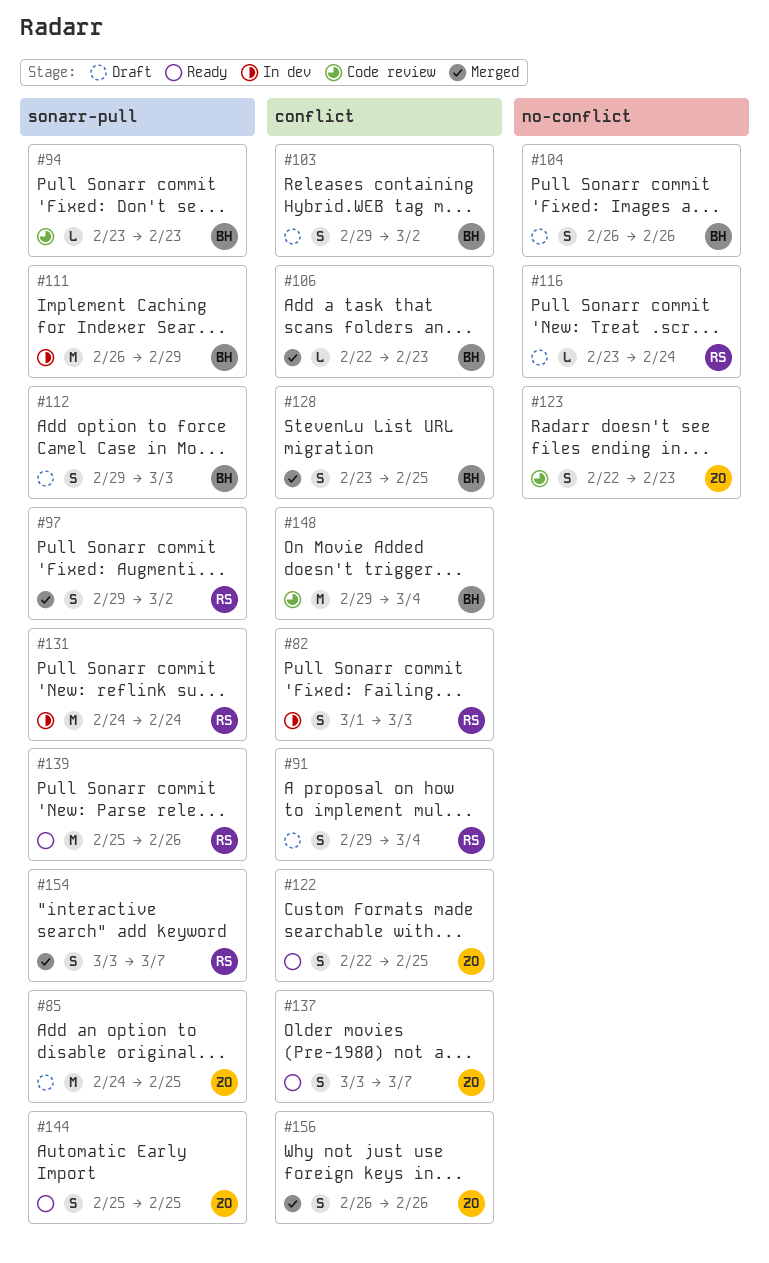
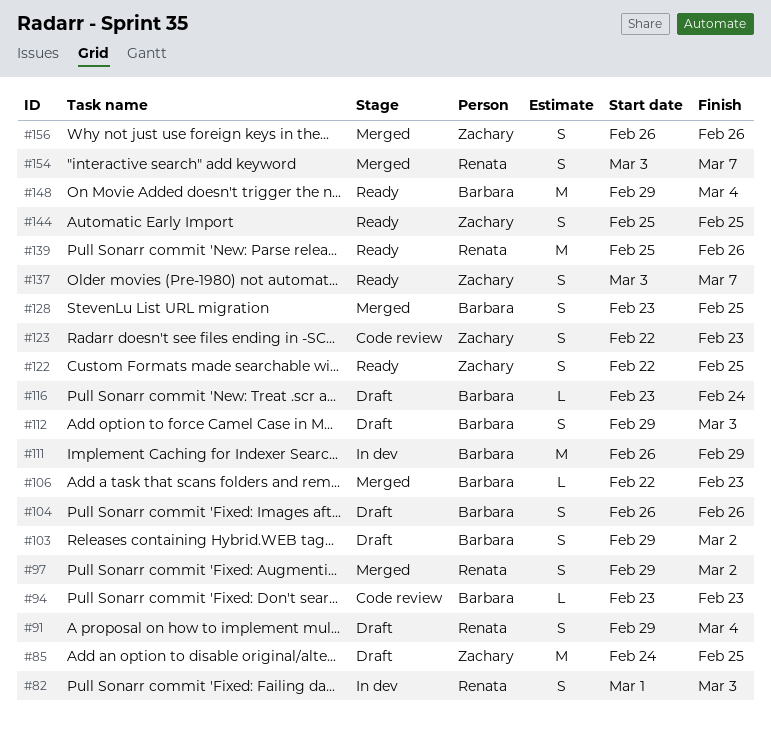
#116, owner: Renata -> Barbara
#131: present -> none
#148, status: Code review -> Ready

